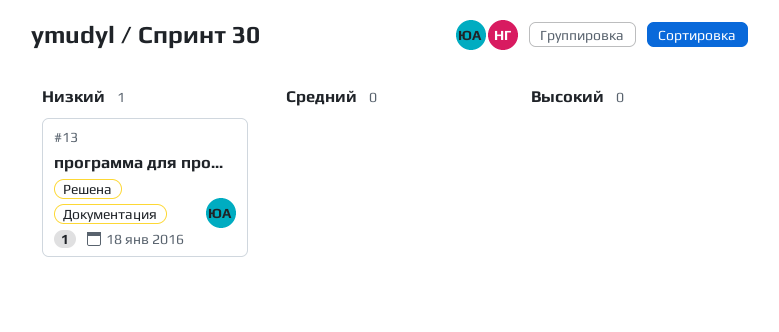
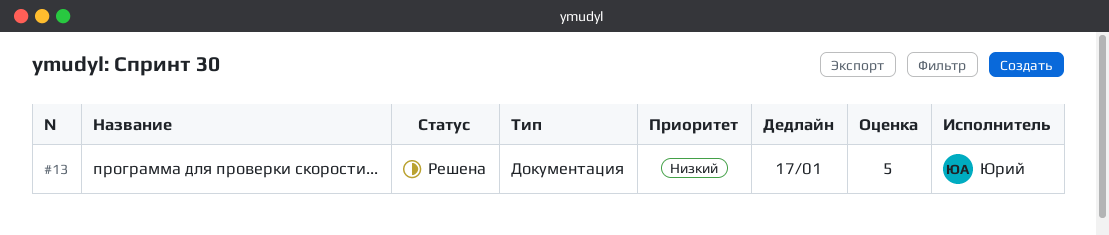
#13, estimate: 1 -> 5
#13, due: Jan 18 -> Jan 17

